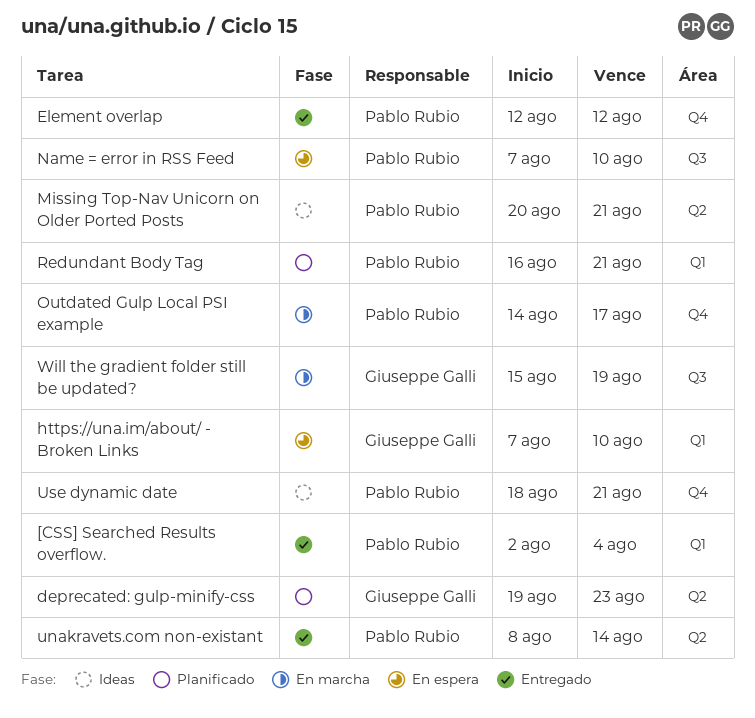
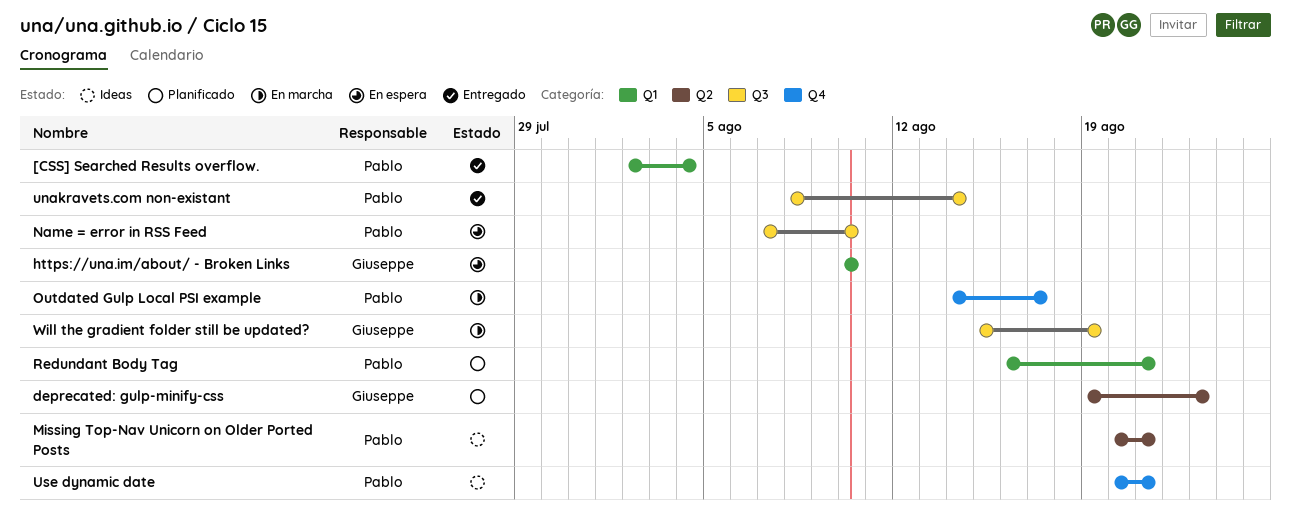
Element overlap: present -> none
https://una.im/about/ - Broken Links, start: Aug 7 -> Aug 10
unakravets.com non-existant, label: Q2 -> Q3
Use dynamic date, start: Aug 18 -> Aug 20

